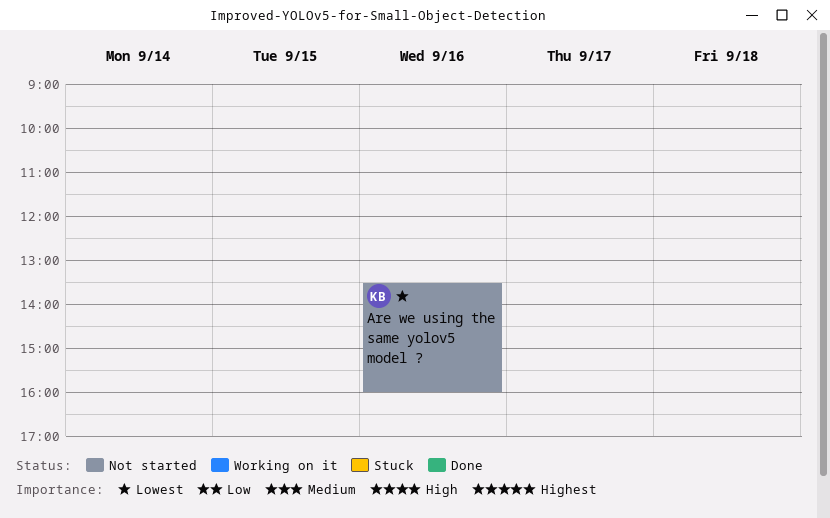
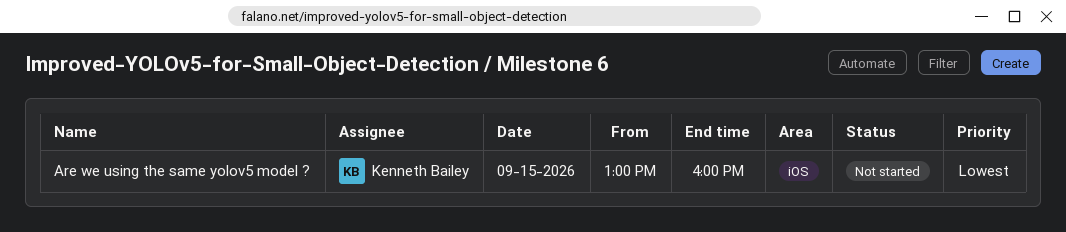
Are we using the same yolov5 model ?, day: Sep 16 -> Sep 15
Are we using the same yolov5 model ?, begins: 13:30 -> 13:00

